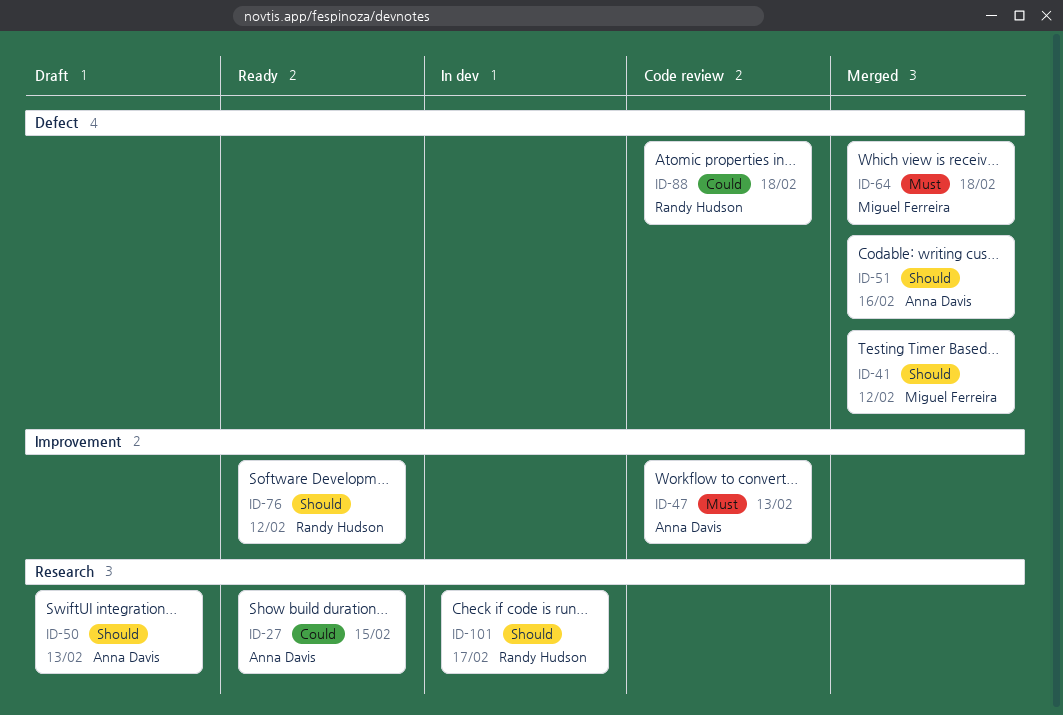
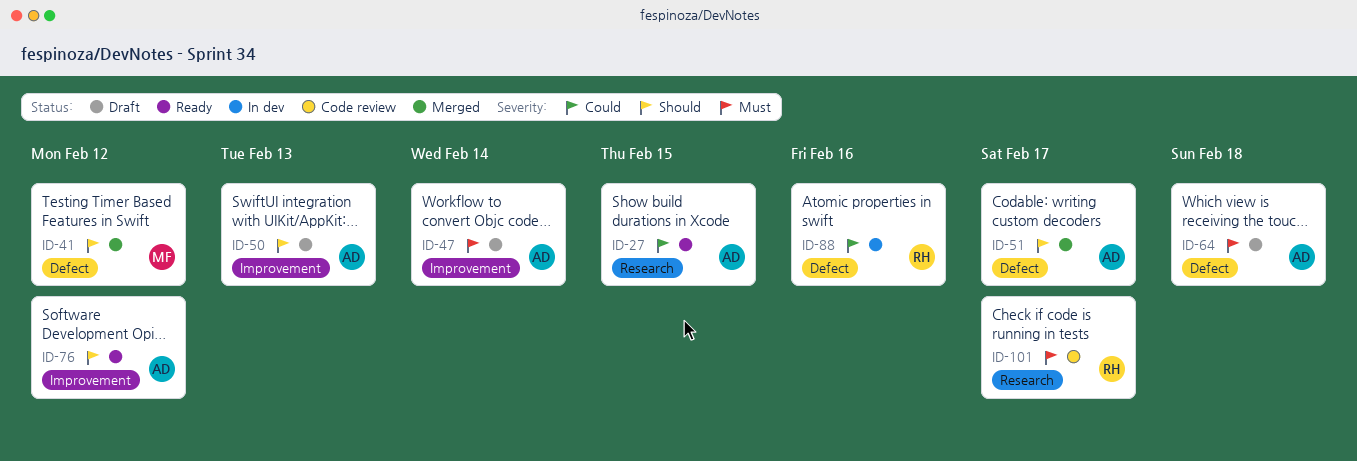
ID-47, status: Code review -> Draft
ID-47, due: Feb 13 -> Feb 14
ID-50, label: Research -> Improvement
ID-51, due: Feb 16 -> Feb 17
ID-64, status: Merged -> Draft
ID-64, owner: Miguel Ferreira -> Anna Davis
ID-76, owner: Randy Hudson -> Anna Davis
ID-88, status: Code review -> In dev
ID-88, due: Feb 18 -> Feb 16
ID-101, status: In dev -> Code review
ID-101, priority: Should -> Must

